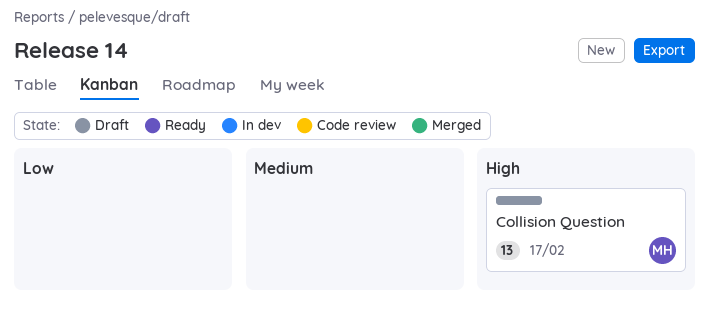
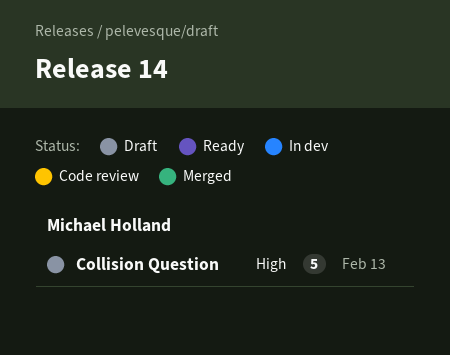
Collision Question, estimate: 13 -> 5
Collision Question, due: Feb 17 -> Feb 13

